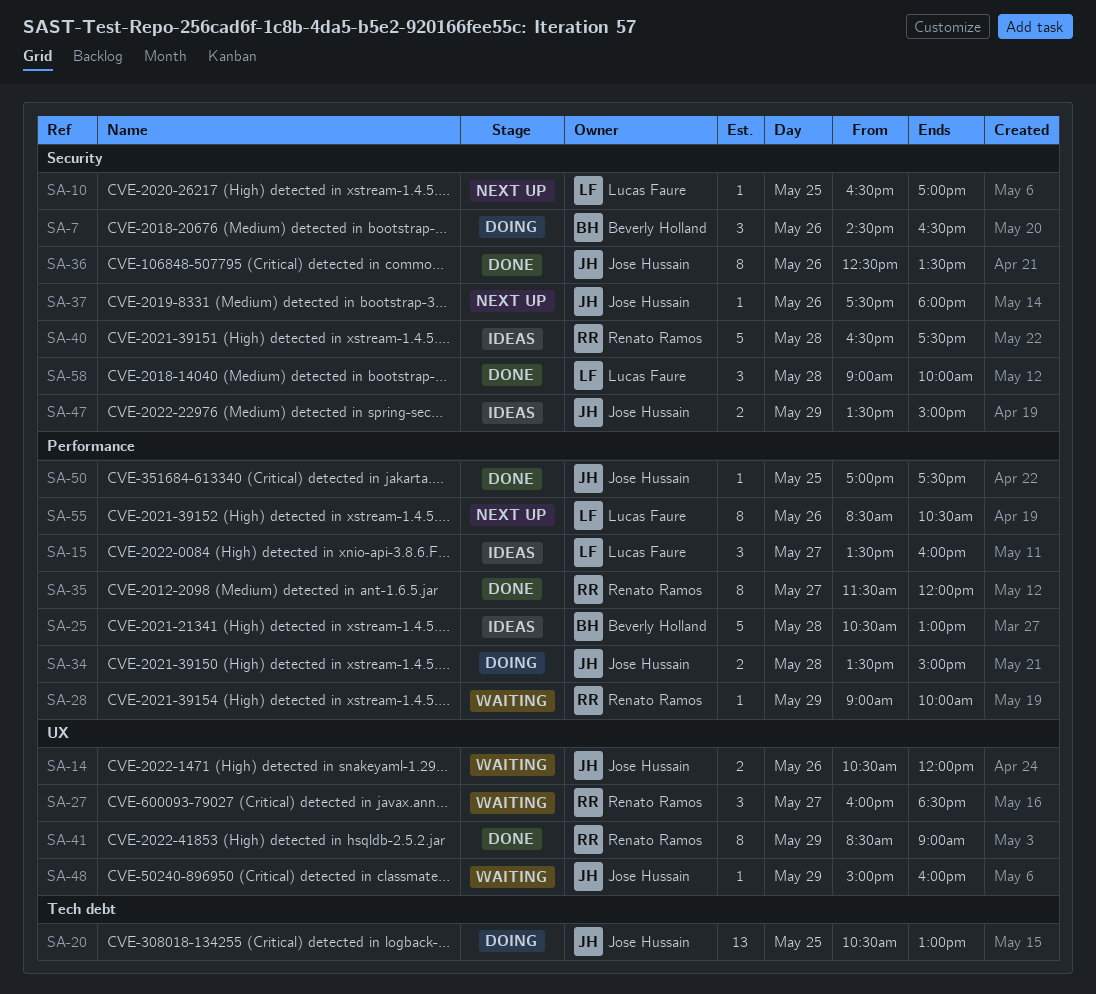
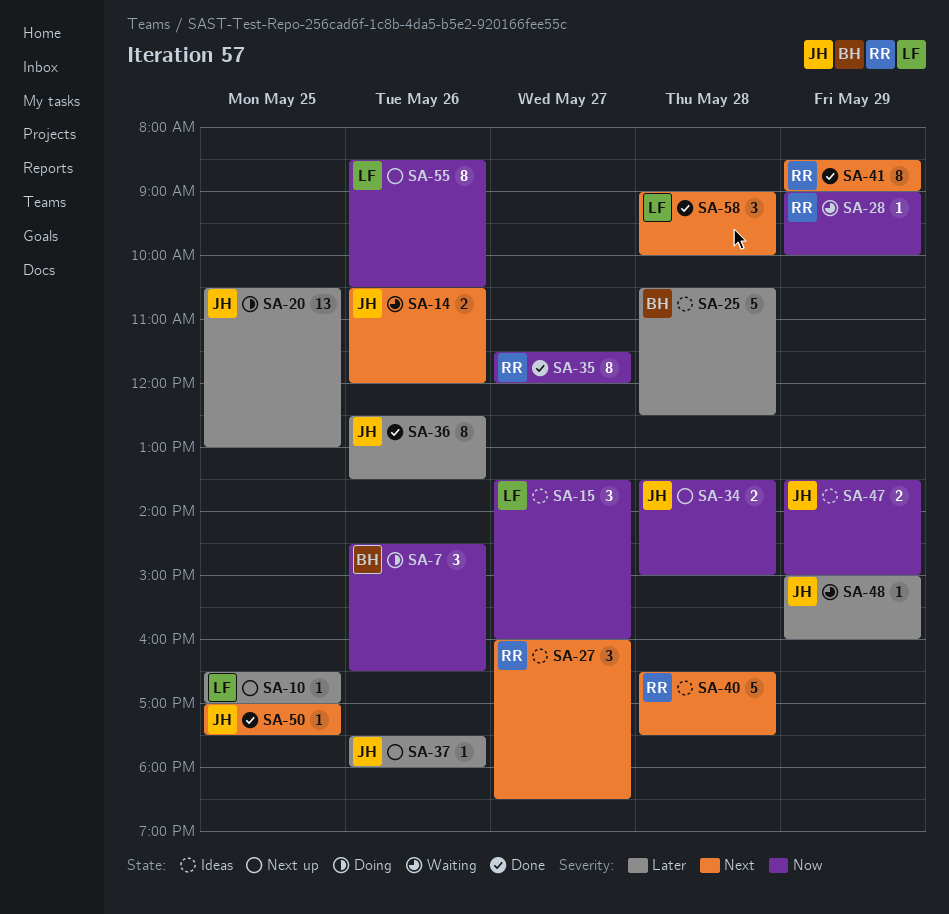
SA-25, ends: 13:00 -> 12:30
SA-27, status: Waiting -> Ideas
SA-34, status: Doing -> Next up

